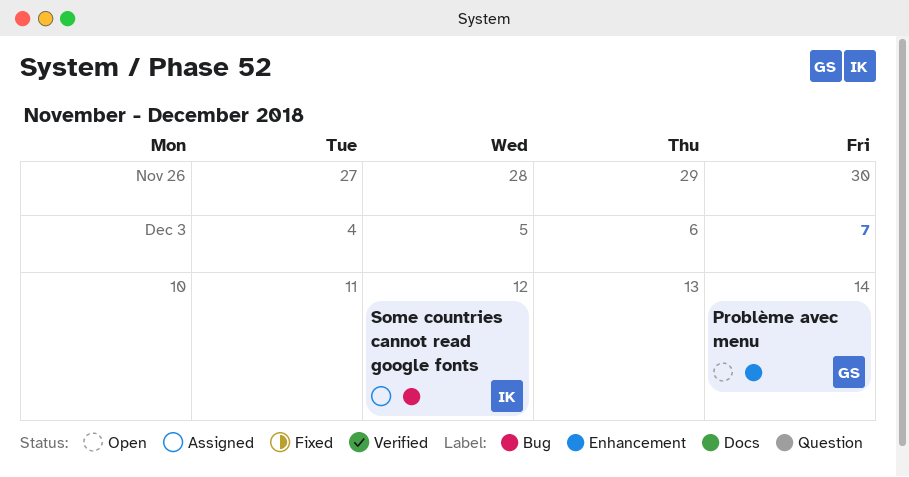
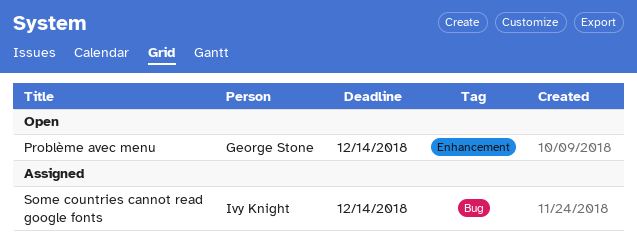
Some countries cannot read google fonts, due: Dec 12 -> Dec 14

